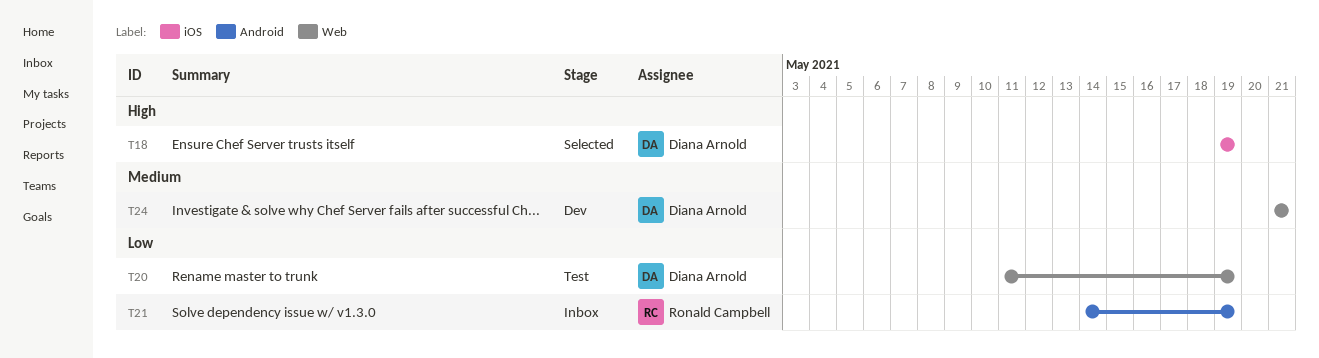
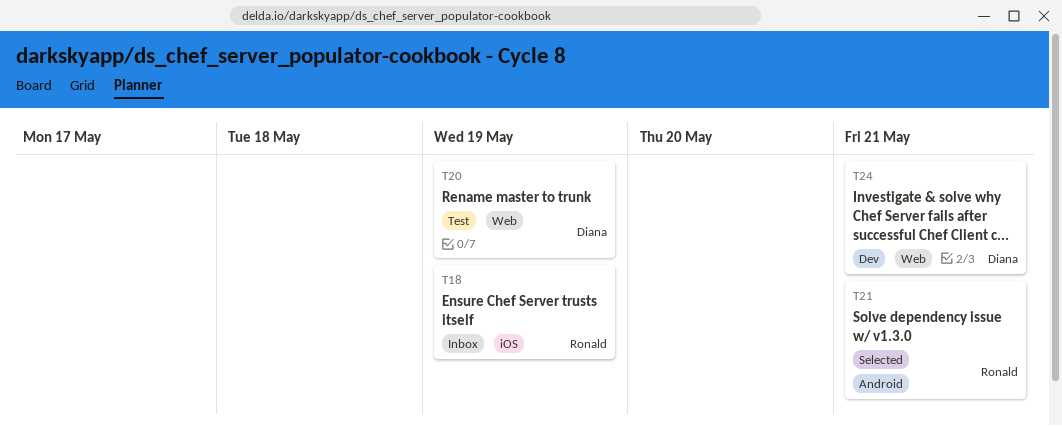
T18, status: Selected -> Inbox
T18, owner: Diana Arnold -> Ronald Campbell
T21, status: Inbox -> Selected
T21, due: May 19 -> May 21

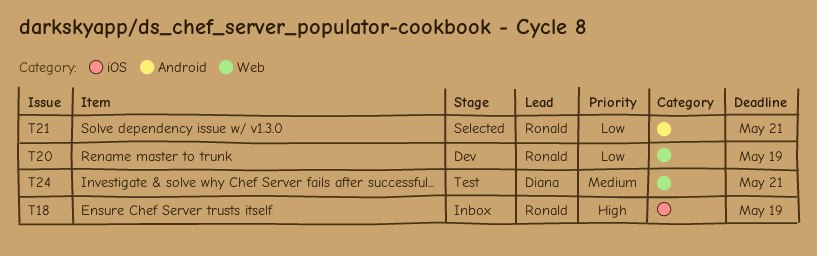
T20, status: Test -> Dev
T20, owner: Diana -> Ronald
T24, status: Dev -> Test

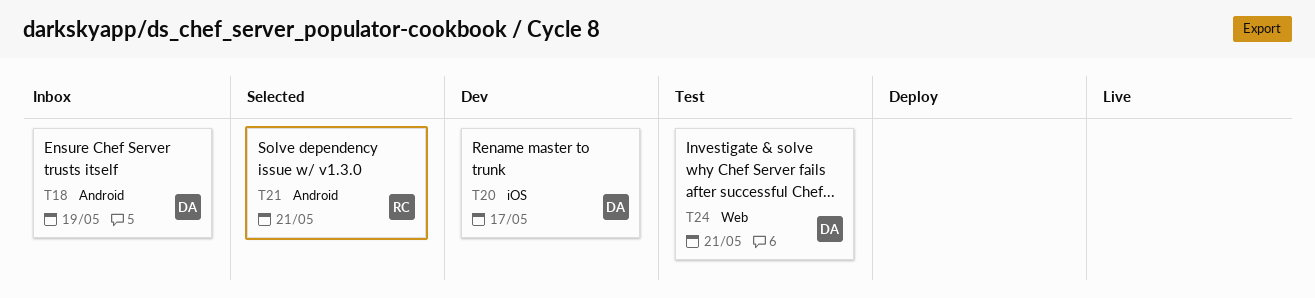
T18, owner: Ronald -> Diana
T18, label: iOS -> Android
T20, owner: Ronald -> Diana
T20, label: Web -> iOS
T20, due: May 19 -> May 17

